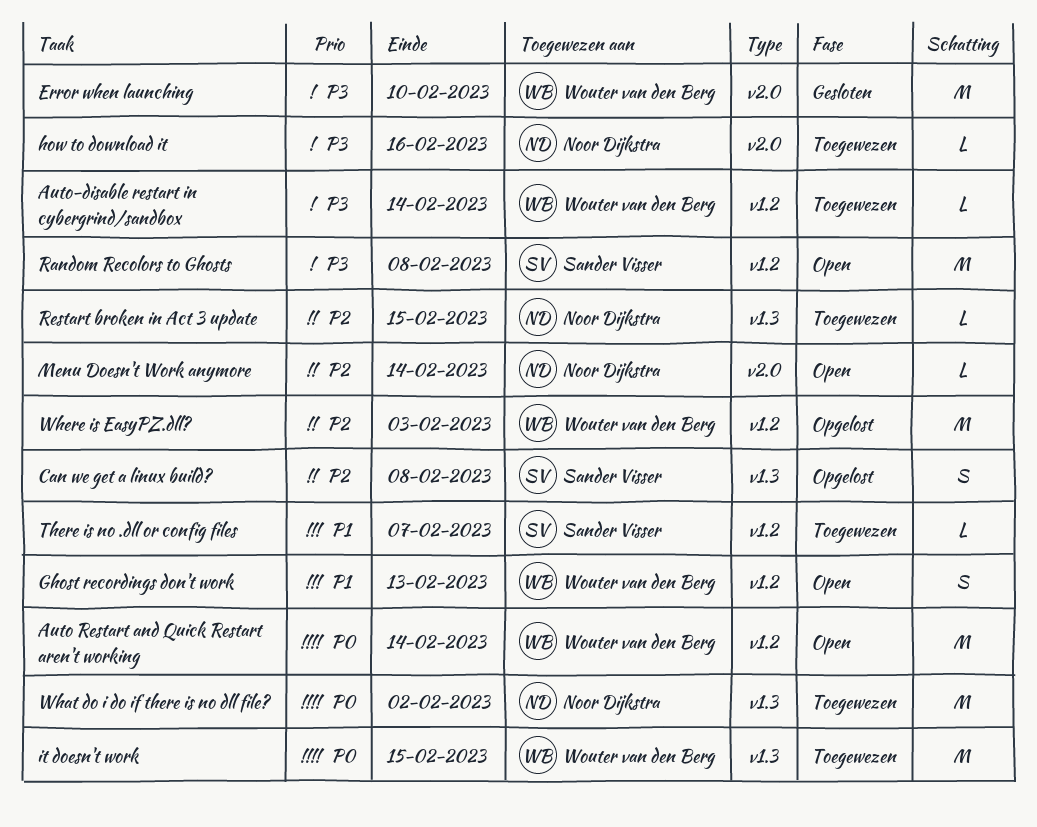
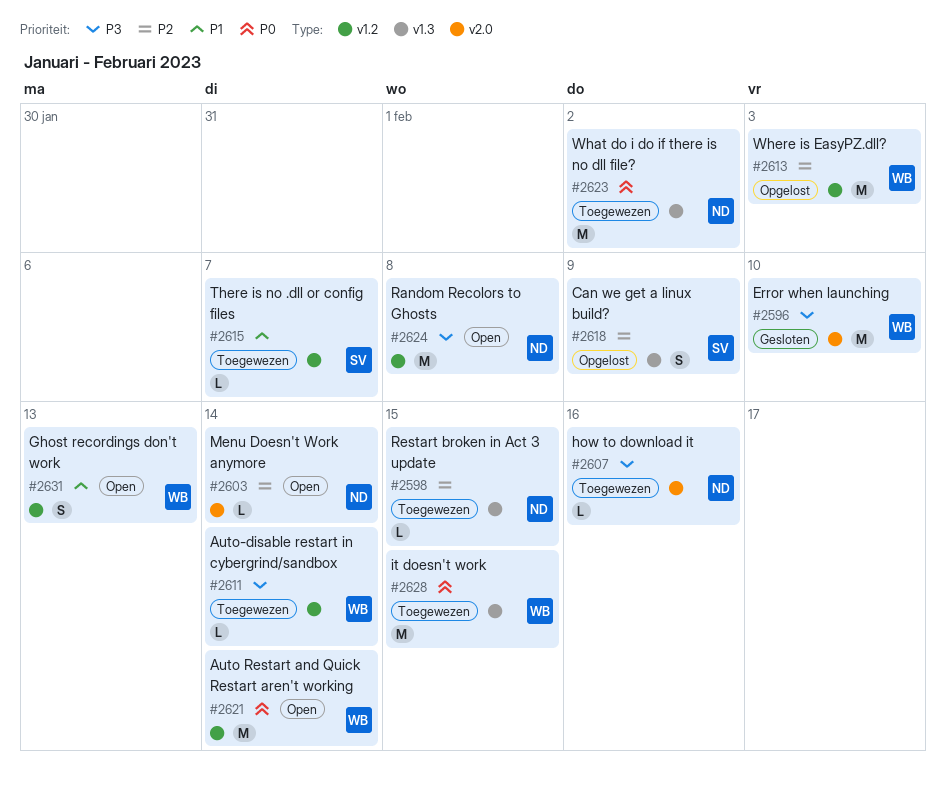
Can we get a linux build?, due: Feb 8 -> Feb 9
Random Recolors to Ghosts, owner: Sander Visser -> Noor Dijkstra

